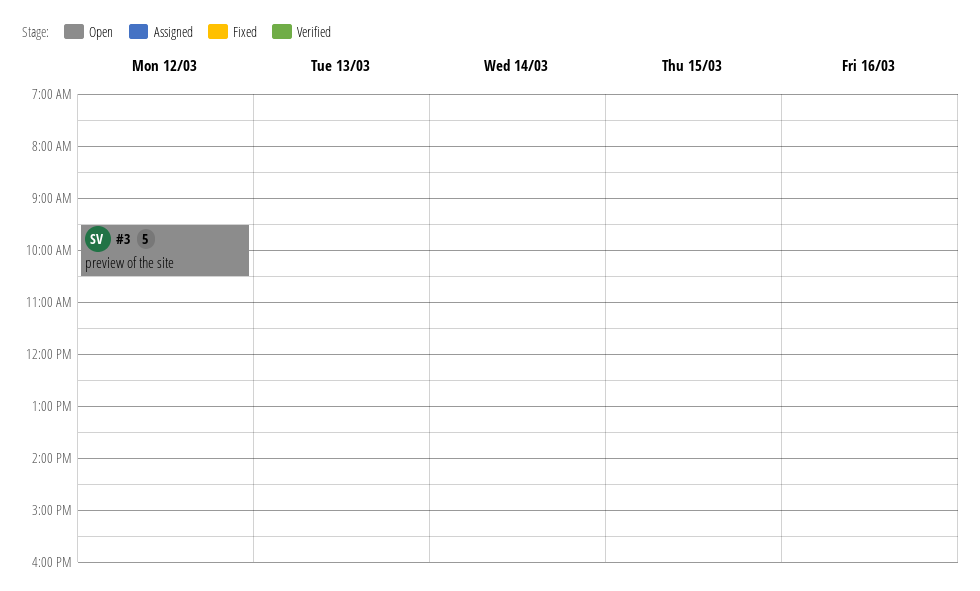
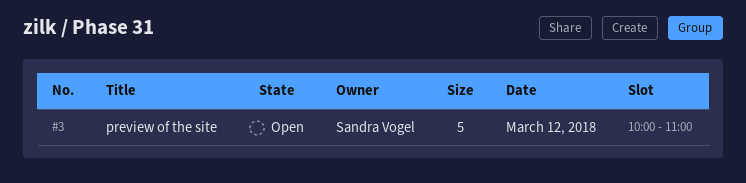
#3, begins: 09:30 -> 10:00
#3, ends: 10:30 -> 11:00

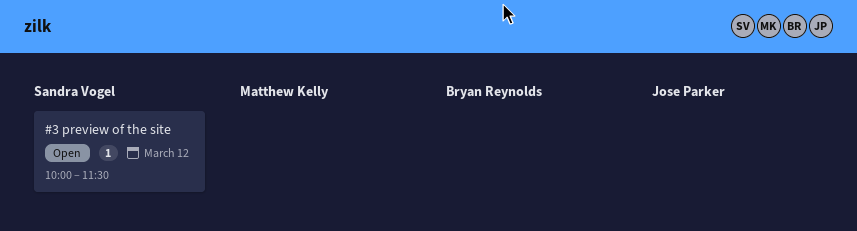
#3, estimate: 5 -> 1
#3, ends: 11:00 -> 11:30

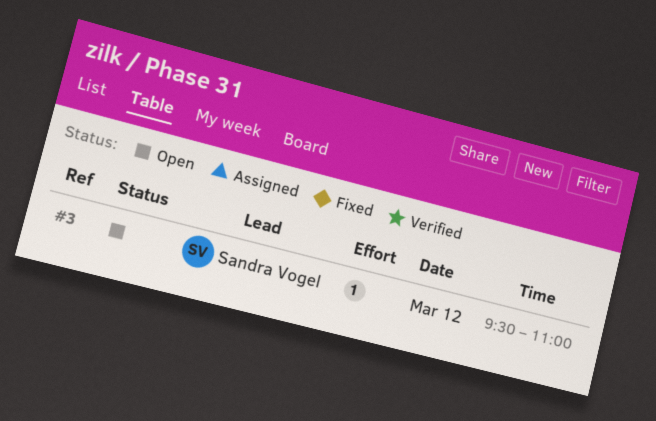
#3, begins: 10:00 -> 09:30
#3, ends: 11:30 -> 11:00

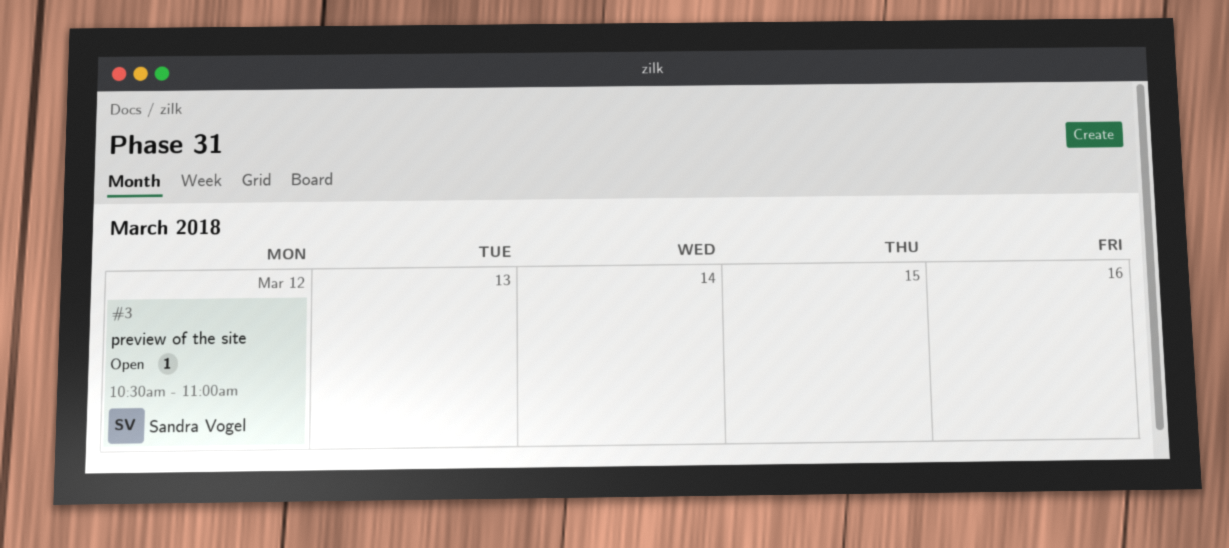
#3, begins: 09:30 -> 10:30

